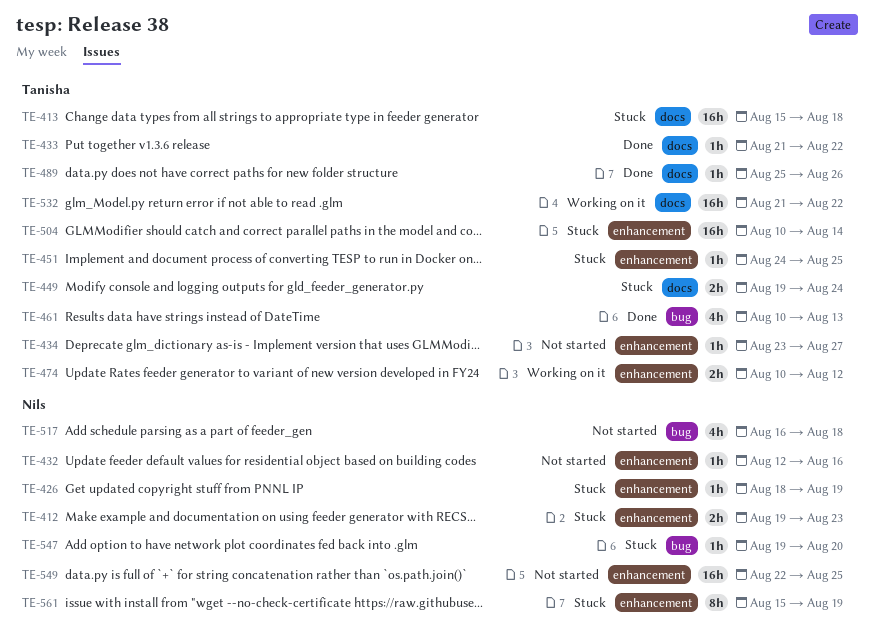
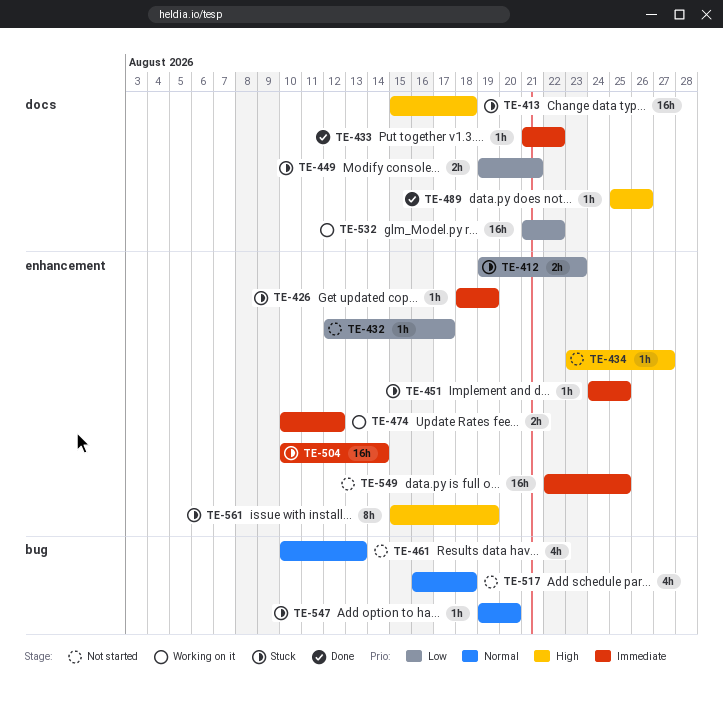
TE-432, due: Aug 16 -> Aug 17
TE-449, due: Aug 24 -> Aug 21
TE-461, status: Done -> Not started

